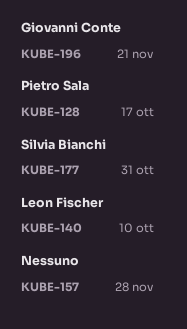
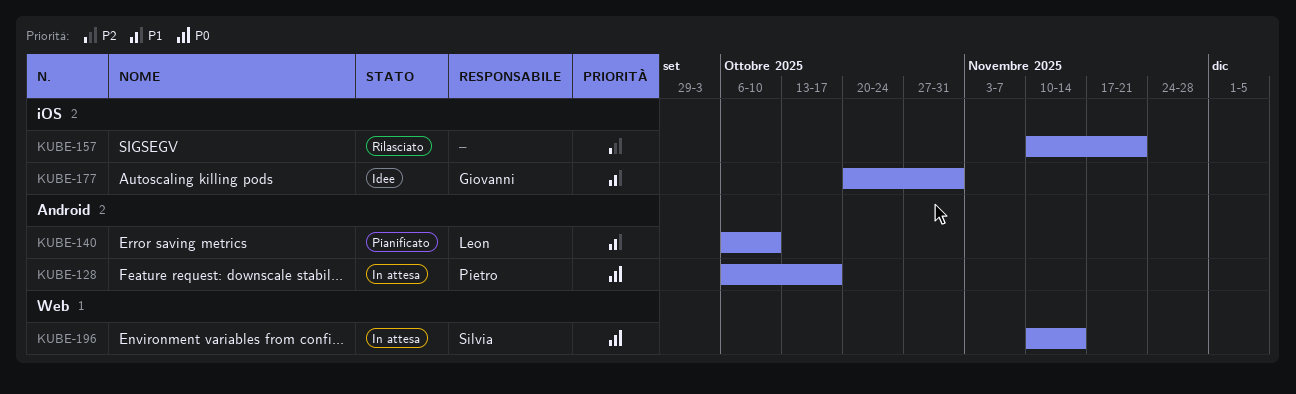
KUBE-157, due: Nov 28 -> Nov 21
KUBE-177, owner: Silvia Bianchi -> Giovanni Conte
KUBE-196, owner: Giovanni Conte -> Silvia Bianchi
KUBE-196, due: Nov 21 -> Nov 14

